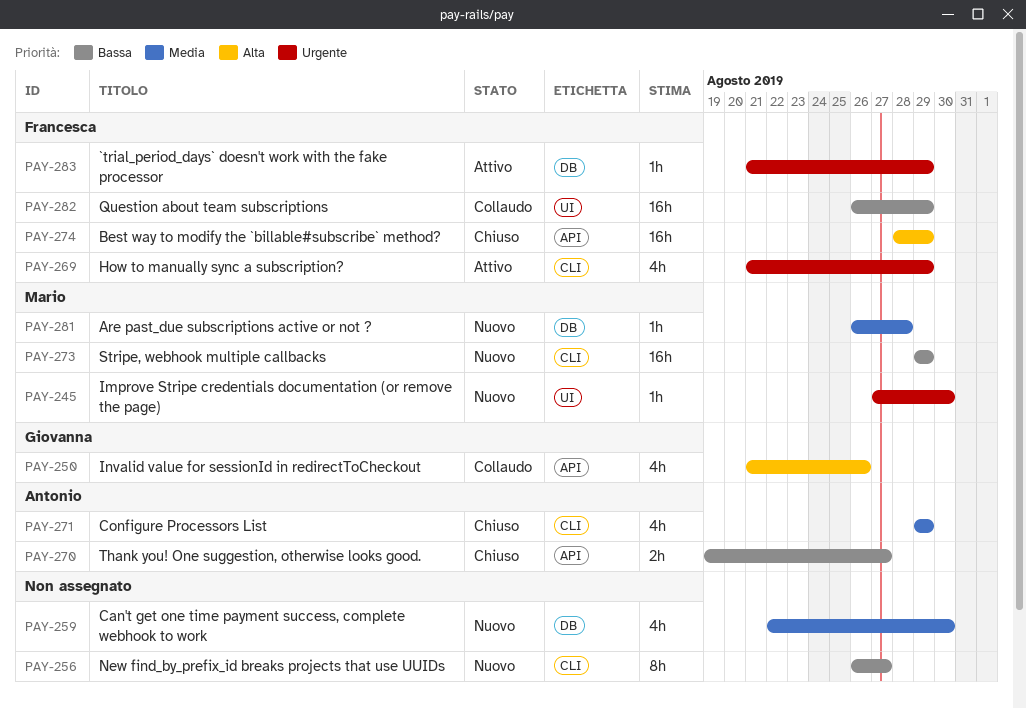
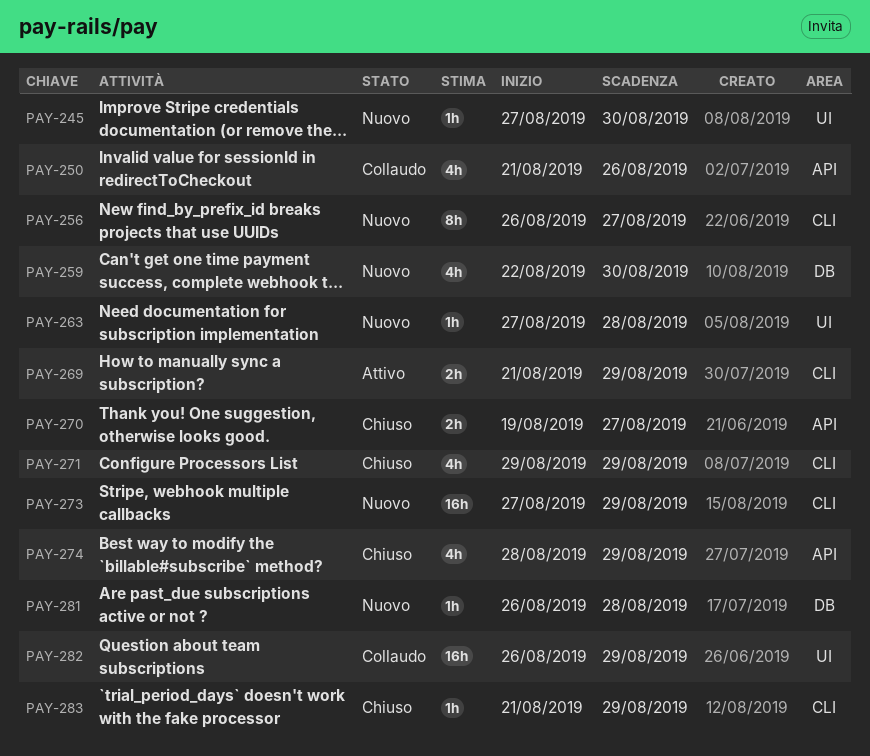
PAY-263: none -> present
PAY-269, estimate: 4h -> 2h
PAY-273, start: Aug 29 -> Aug 27
PAY-274, estimate: 16h -> 4h
PAY-283, status: Attivo -> Chiuso
PAY-283, label: DB -> CLI

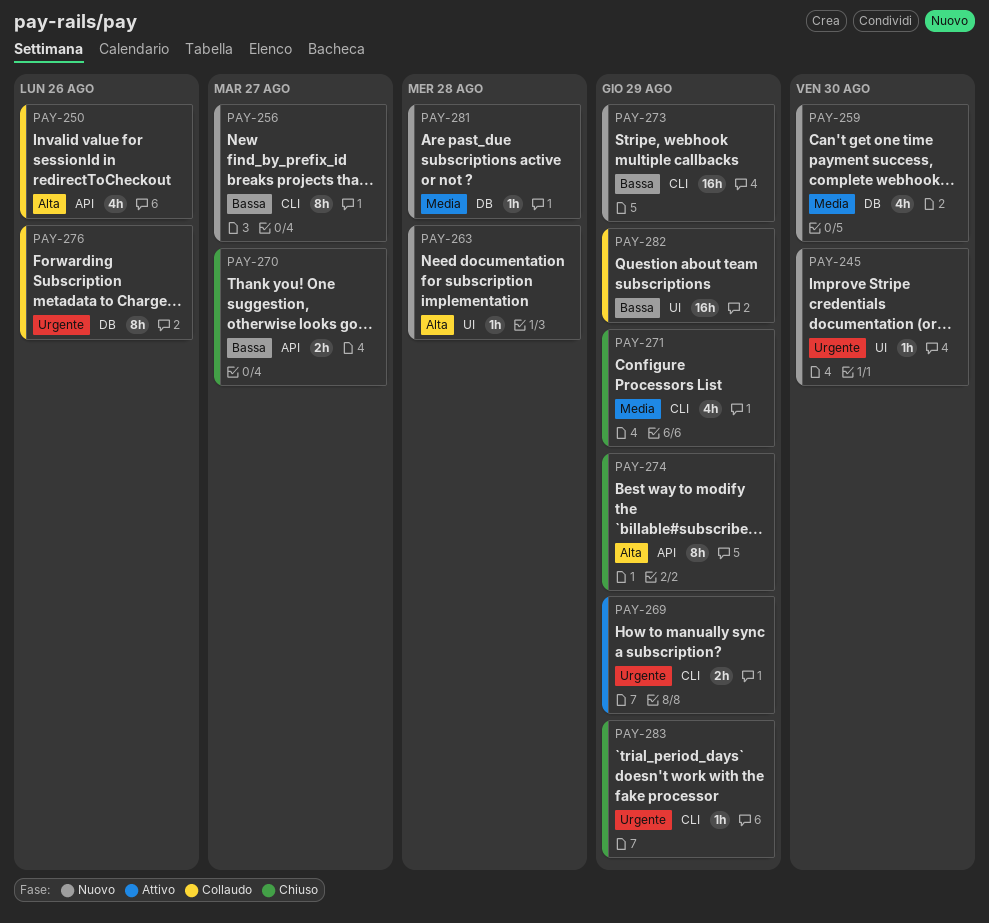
PAY-274, estimate: 4h -> 8h
PAY-276: none -> present

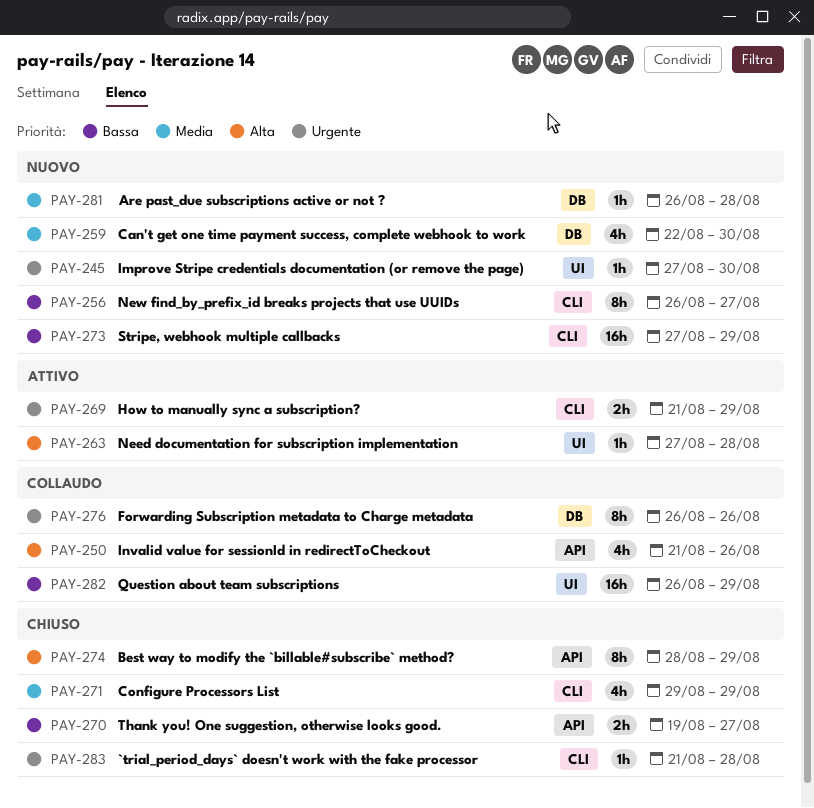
PAY-263, status: Nuovo -> Attivo
PAY-283, due: Aug 29 -> Aug 28

